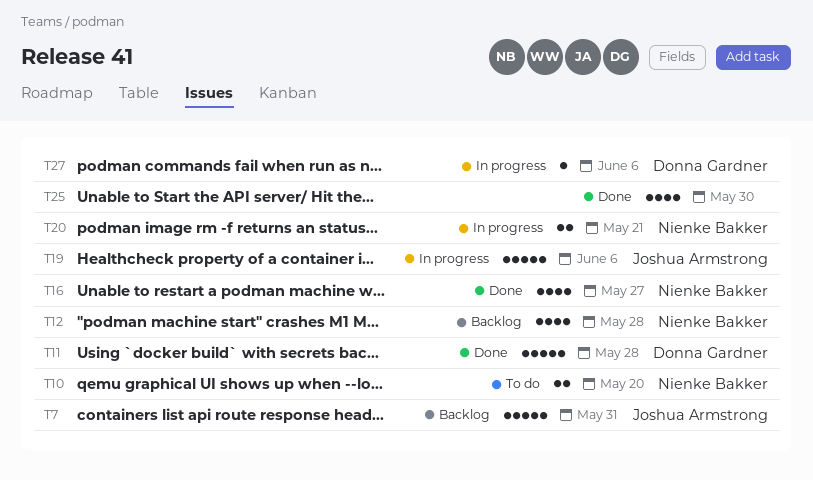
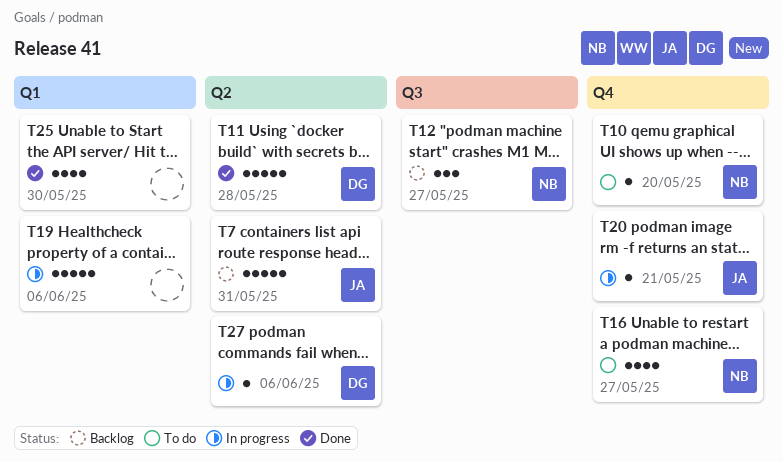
T10, estimate: 2 -> 1
T12, estimate: 4 -> 3
T12, due: May 28 -> May 27
T16, status: Done -> To do
T19, owner: Joshua Armstrong -> none
T20, owner: Nienke Bakker -> Joshua Armstrong
T20, estimate: 2 -> 1

